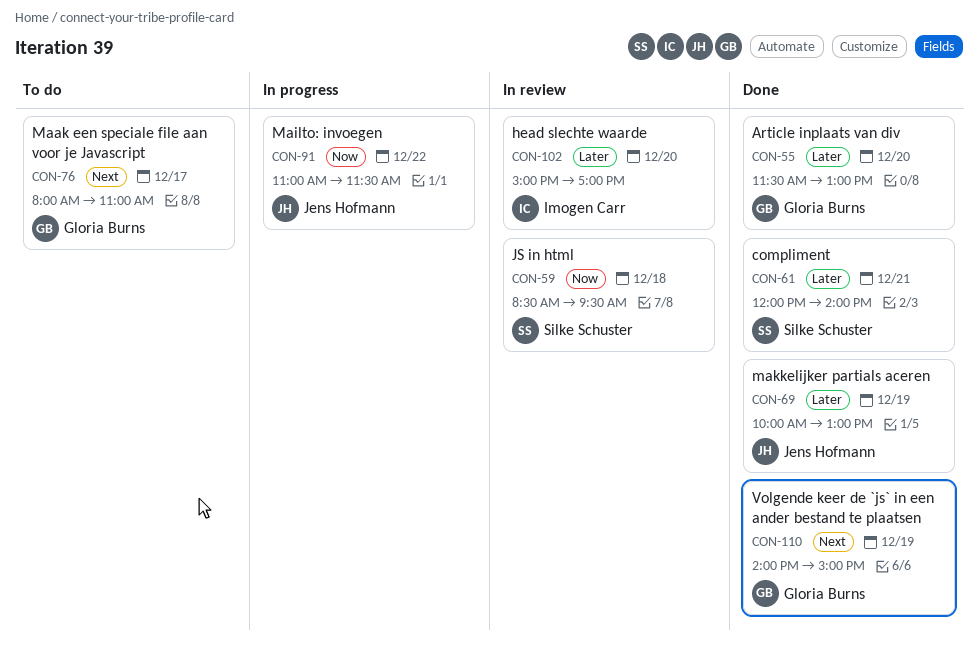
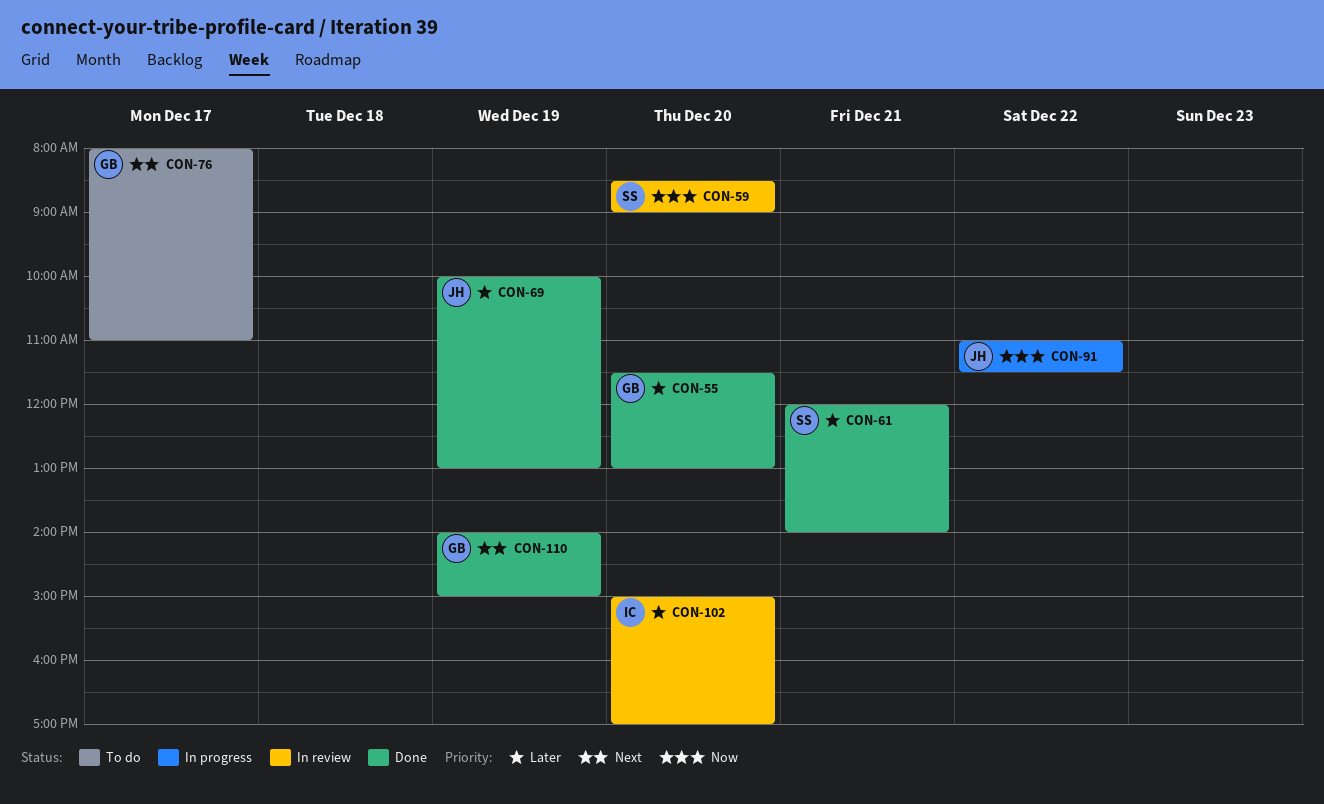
CON-59, day: Dec 18 -> Dec 20
CON-59, ends: 09:30 -> 09:00

